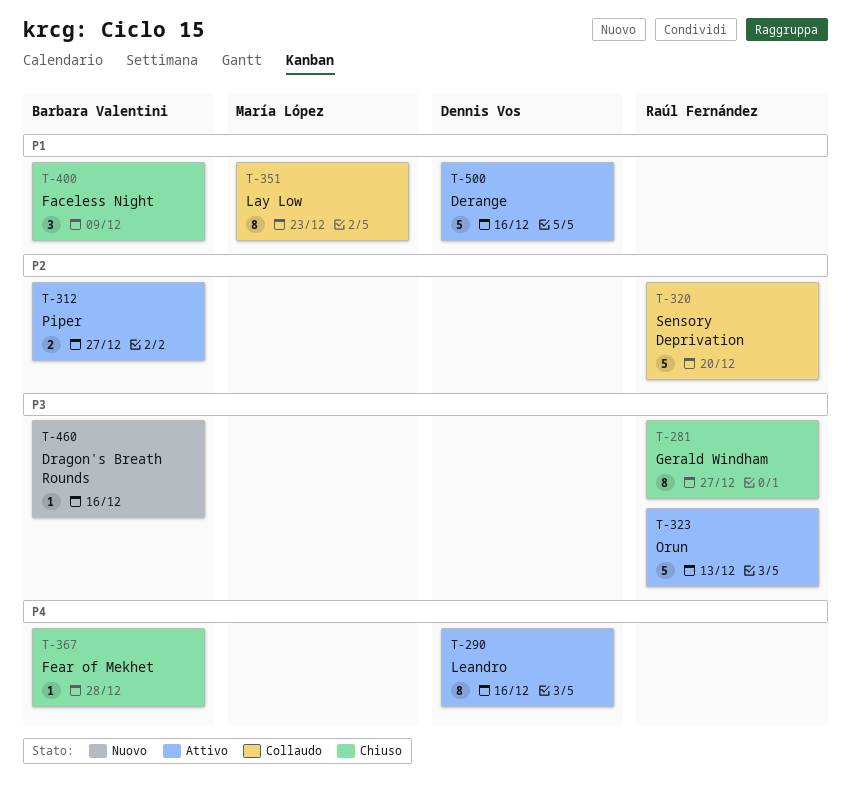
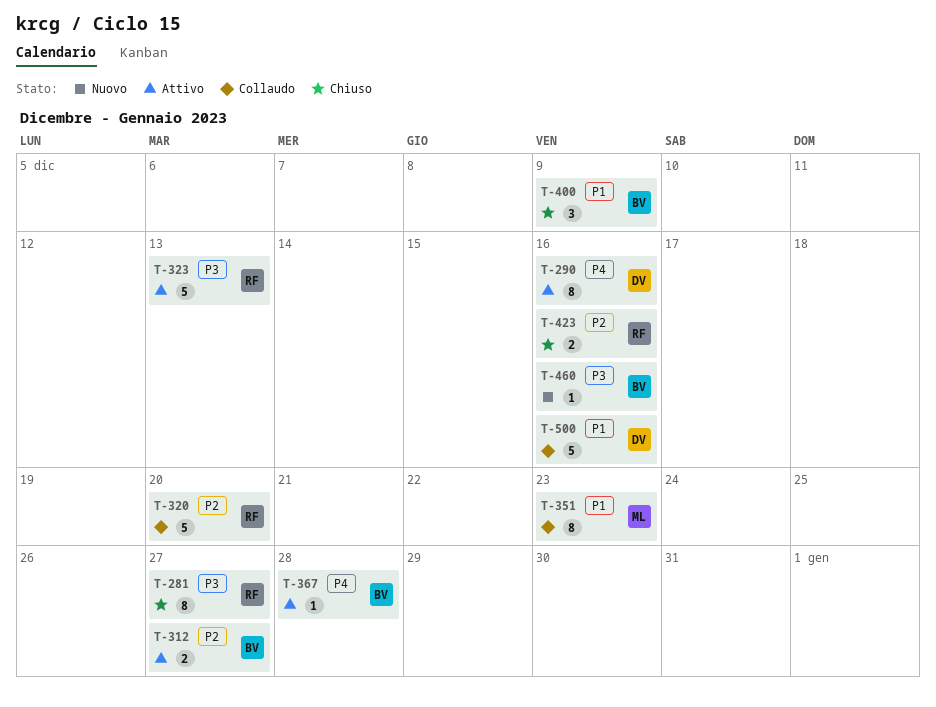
T-367, status: Chiuso -> Attivo
T-423: none -> present
T-500, status: Attivo -> Collaudo

